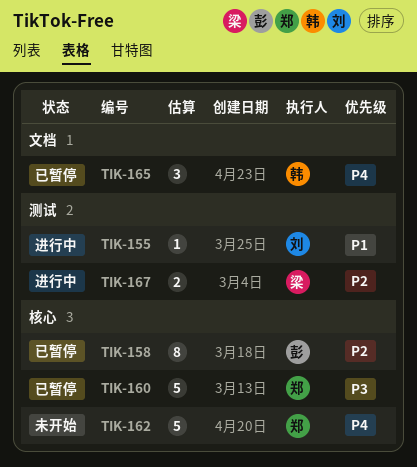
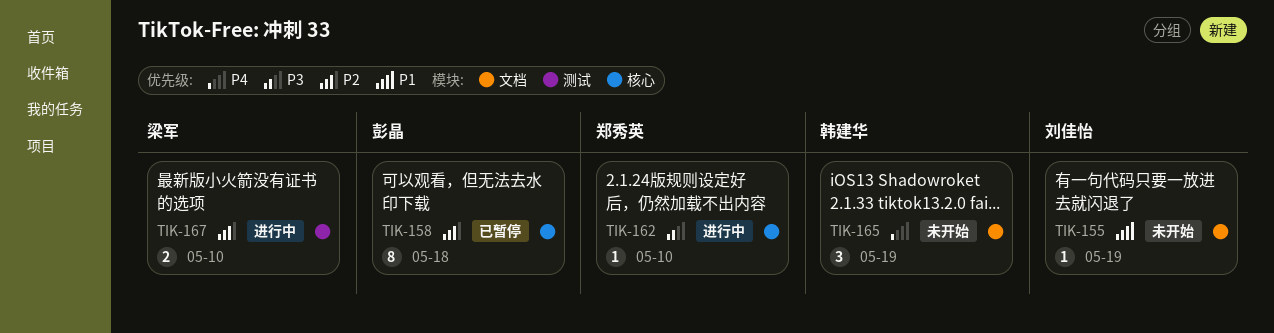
TIK-155, status: 进行中 -> 未开始
TIK-155, label: 测试 -> 文档
TIK-160: present -> none
TIK-162, status: 未开始 -> 进行中
TIK-162, priority: P4 -> P3
TIK-162, estimate: 5 -> 1
TIK-165, status: 已暂停 -> 未开始

